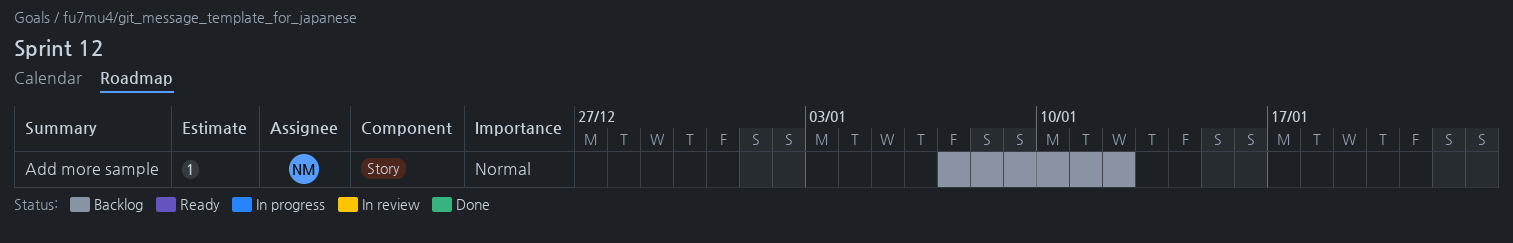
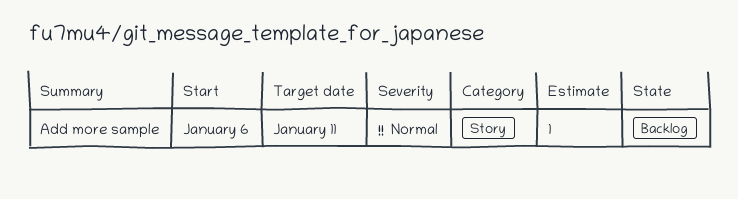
Add more sample, start: Jan 7 -> Jan 6
Add more sample, due: Jan 12 -> Jan 11

